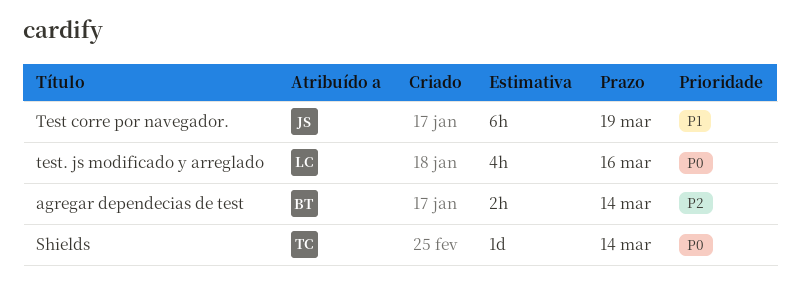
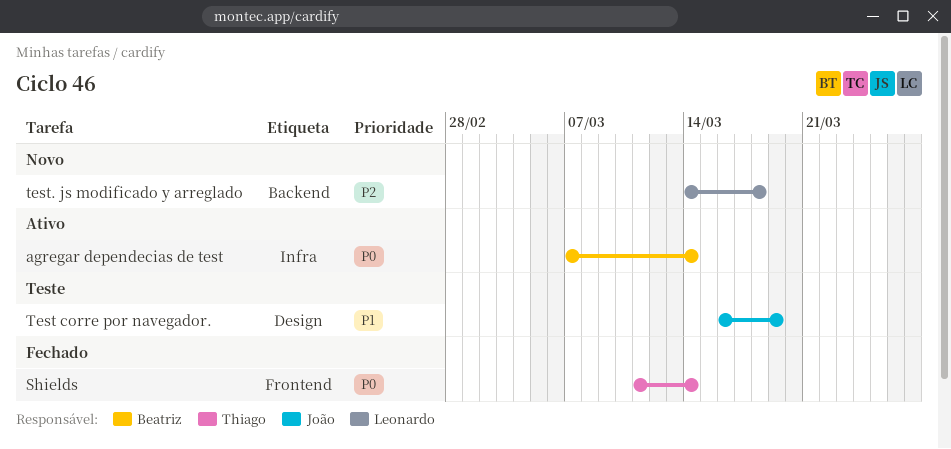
agregar dependecias de test, priority: P2 -> P0
test. js modificado y arreglado, priority: P0 -> P2
test. js modificado y arreglado, due: Mar 16 -> Mar 18

